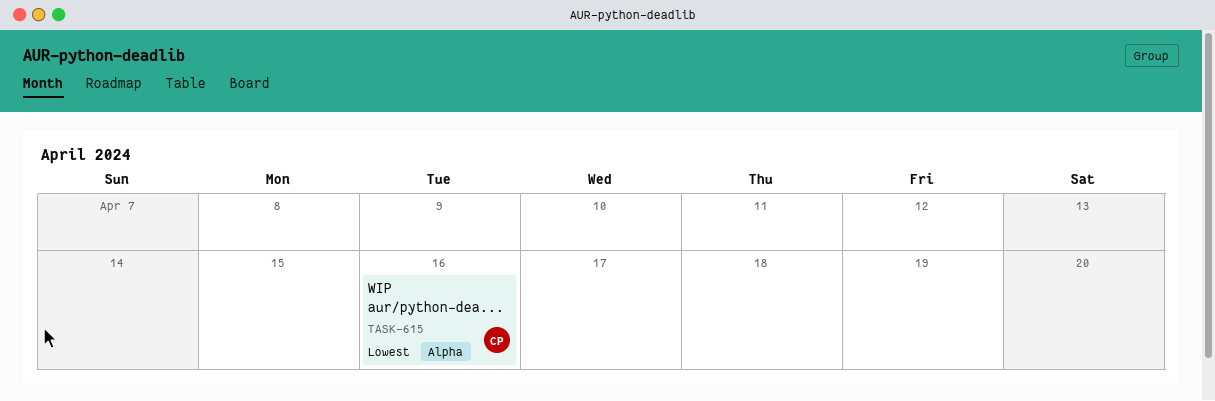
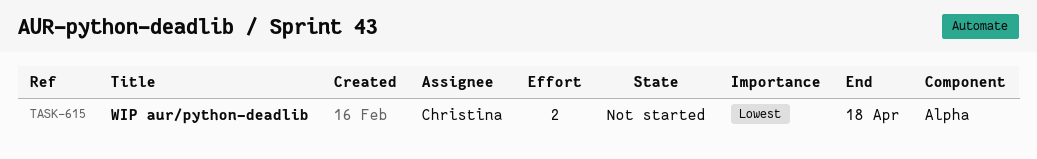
TASK-615, due: Apr 16 -> Apr 18

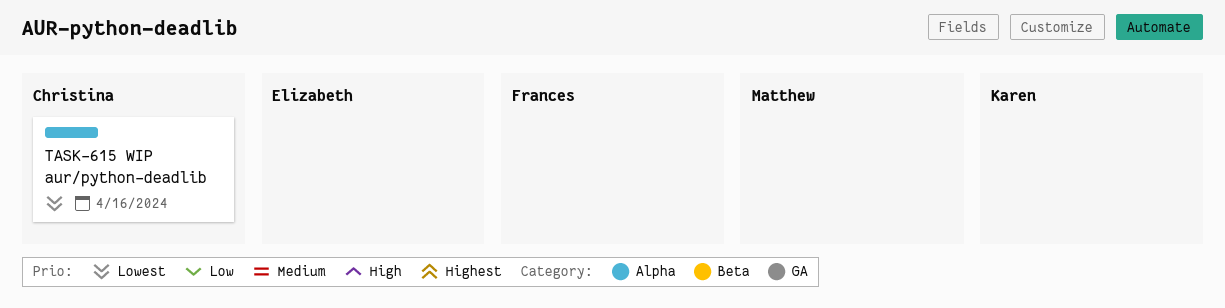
TASK-615, due: Apr 18 -> Apr 16

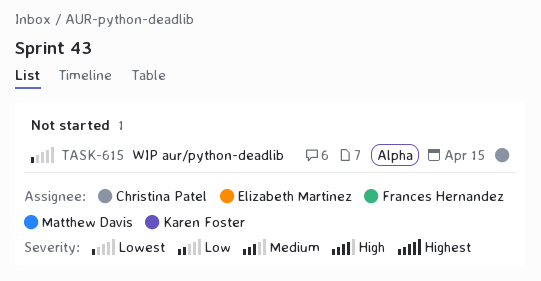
TASK-615, due: Apr 16 -> Apr 15

